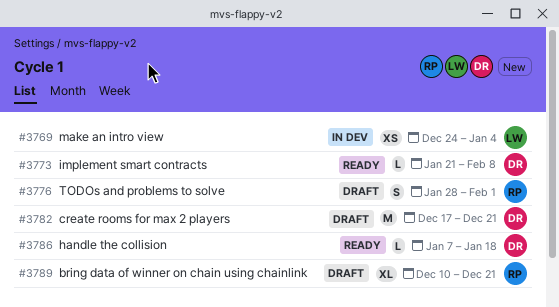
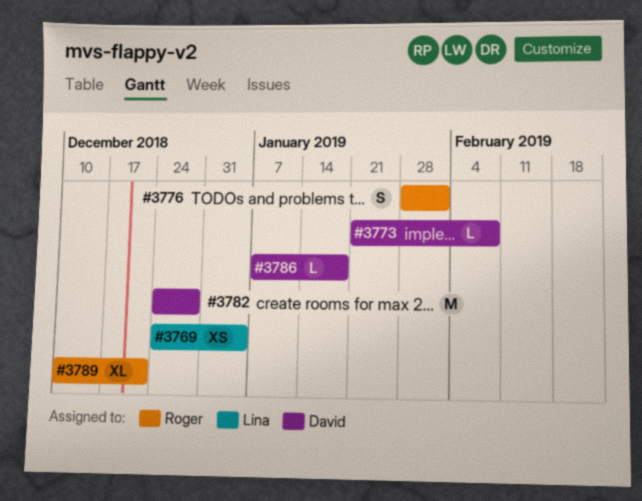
#3782, start: Dec 17 -> Dec 24
#3782, due: Dec 21 -> Dec 28

